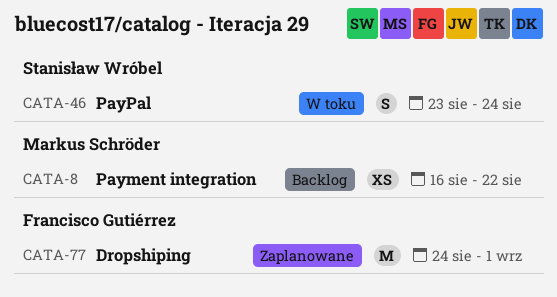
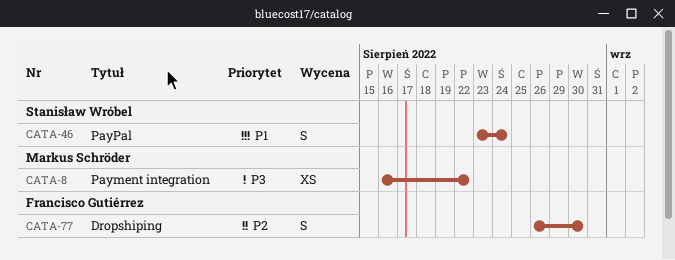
CATA-77, estimate: M -> S
CATA-77, start: Aug 24 -> Aug 26
CATA-77, due: Sep 1 -> Aug 30

